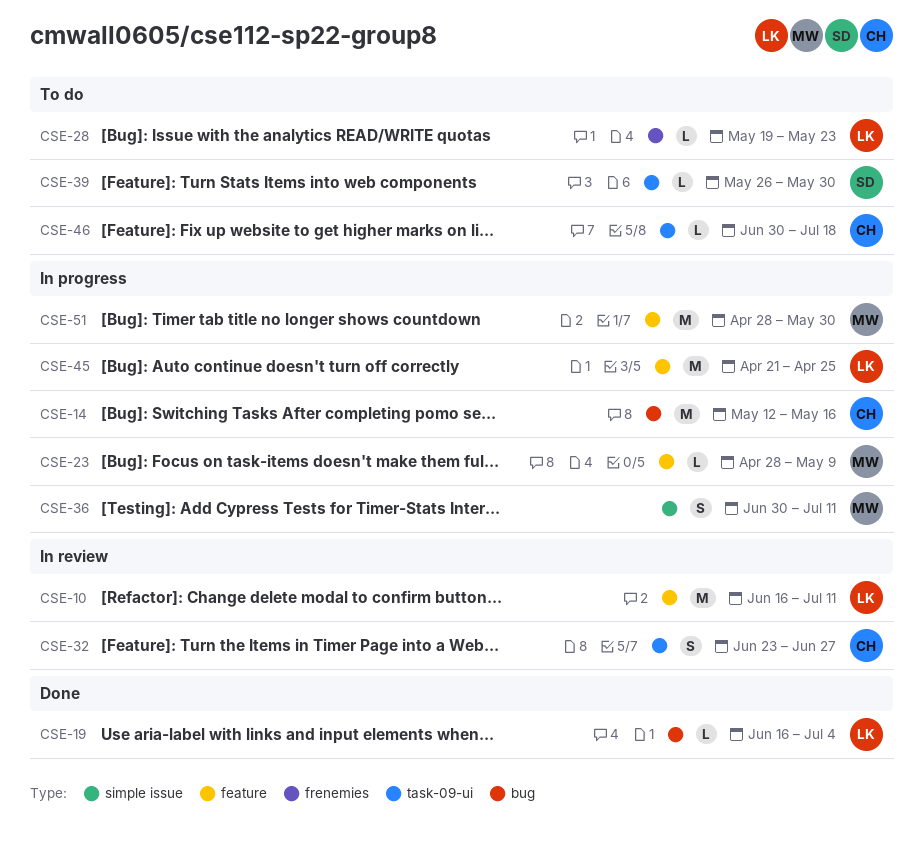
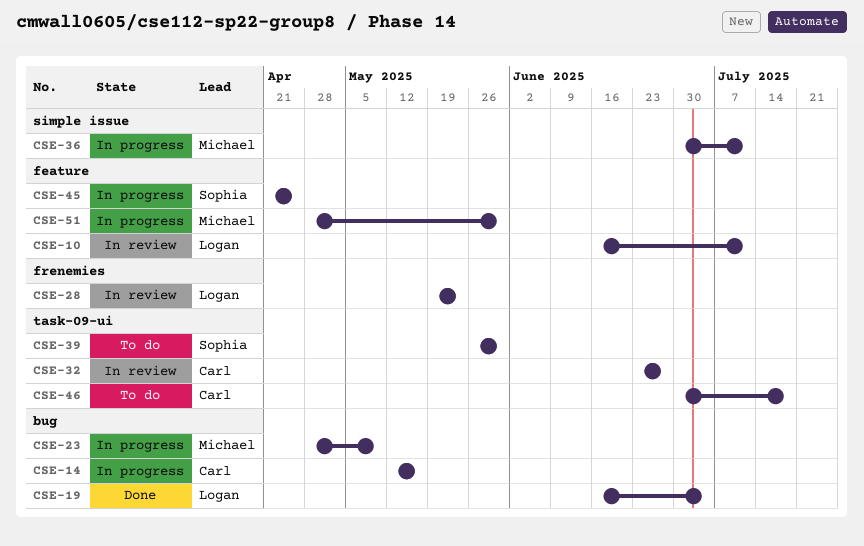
CSE-23, label: feature -> bug
CSE-28, status: To do -> In review
CSE-45, owner: Logan -> Sophia

